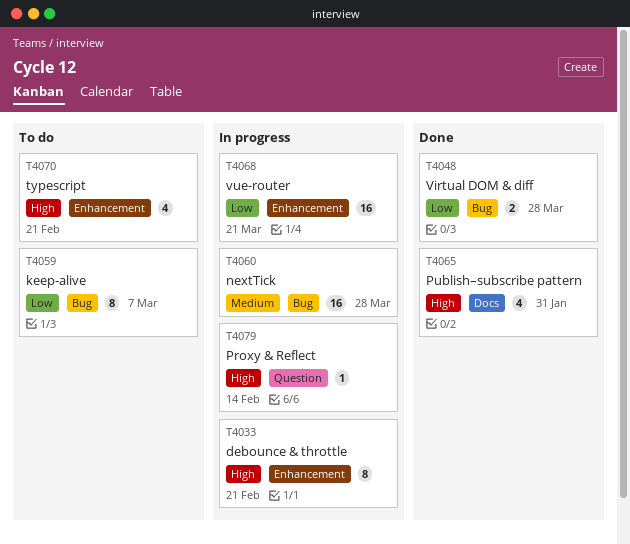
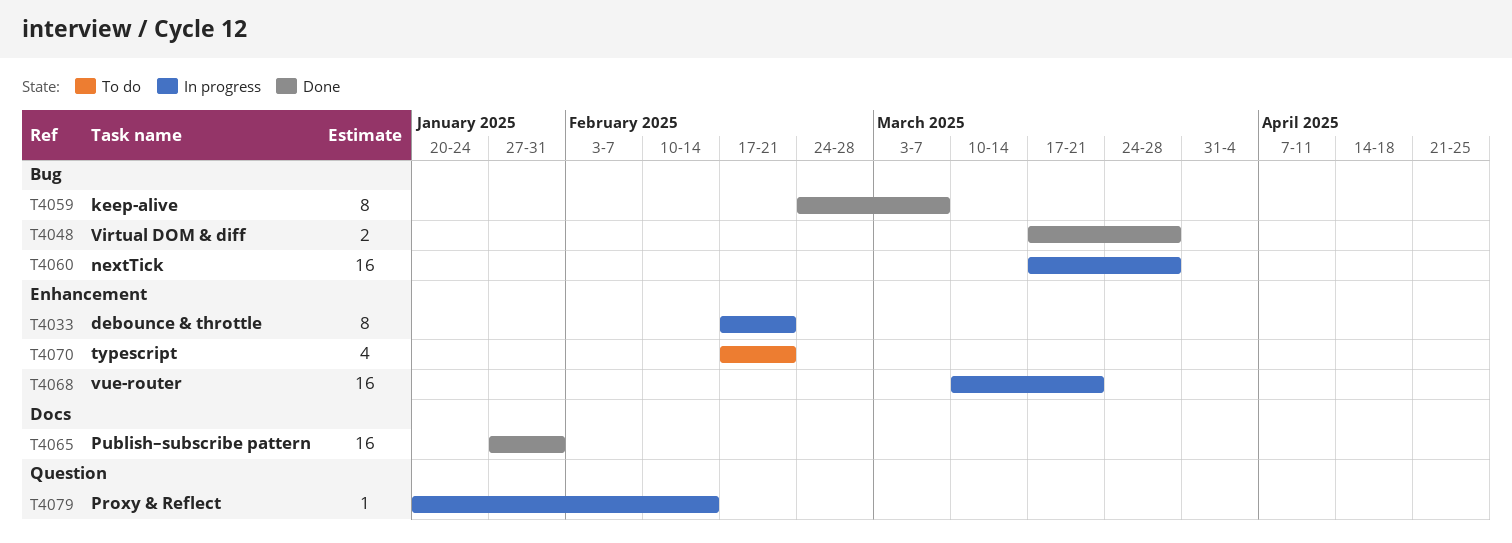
T4059, status: To do -> Done
T4065, estimate: 4 -> 16

